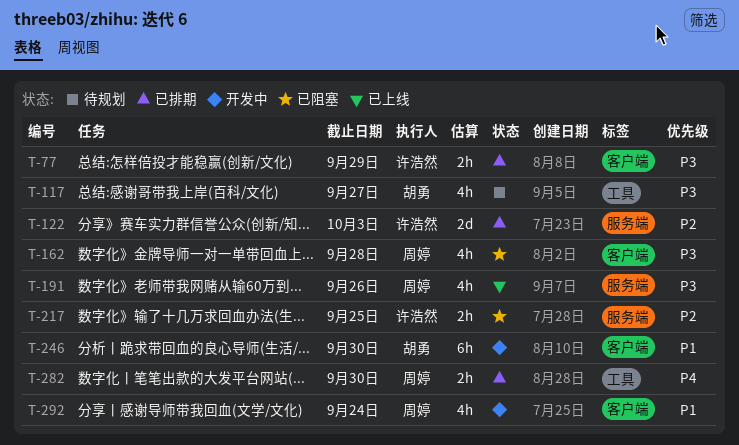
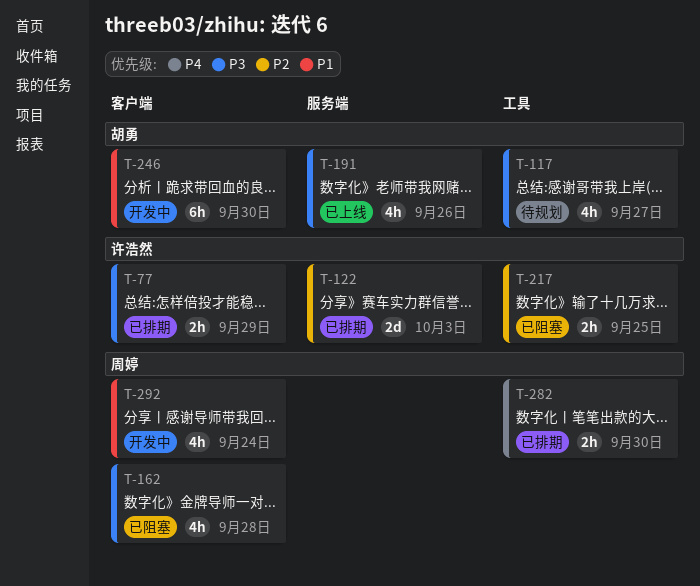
T-191, owner: 周婷 -> 胡勇
T-217, label: 服务端 -> 工具

